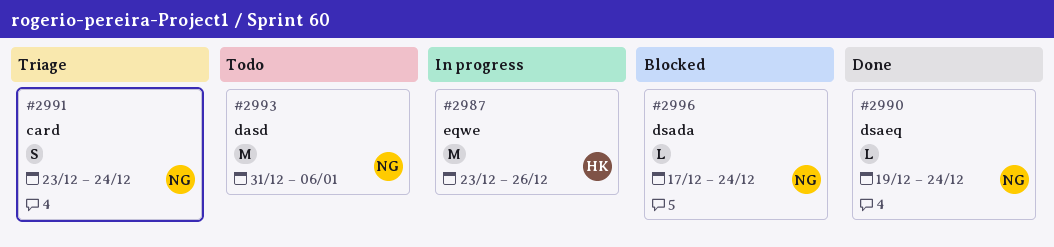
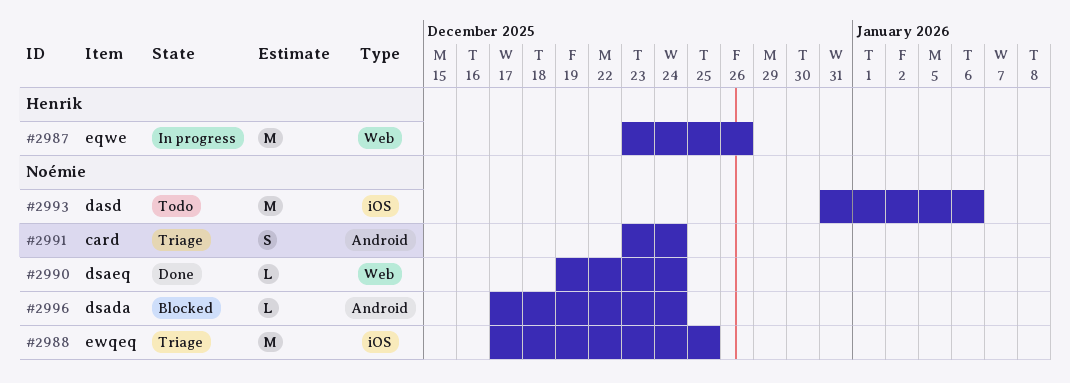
#2988: none -> present

